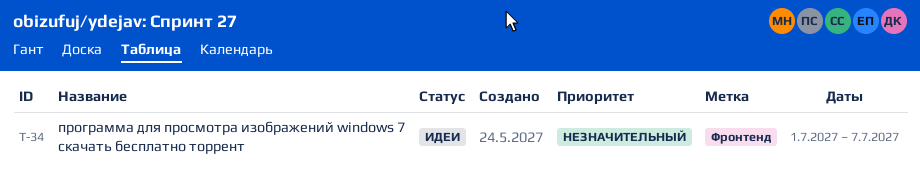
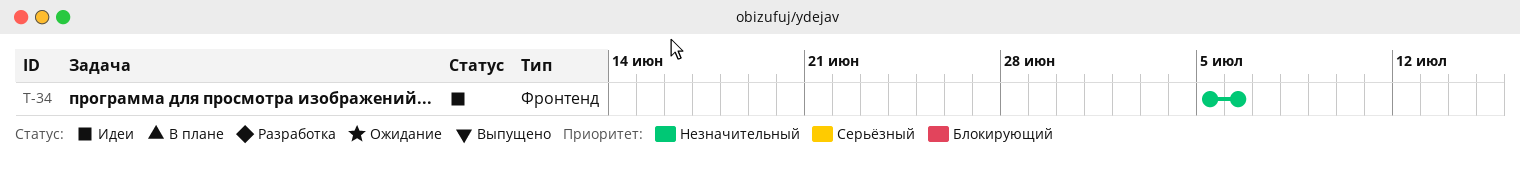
T-34, start: Jul 1 -> Jul 5
T-34, due: Jul 7 -> Jul 6

